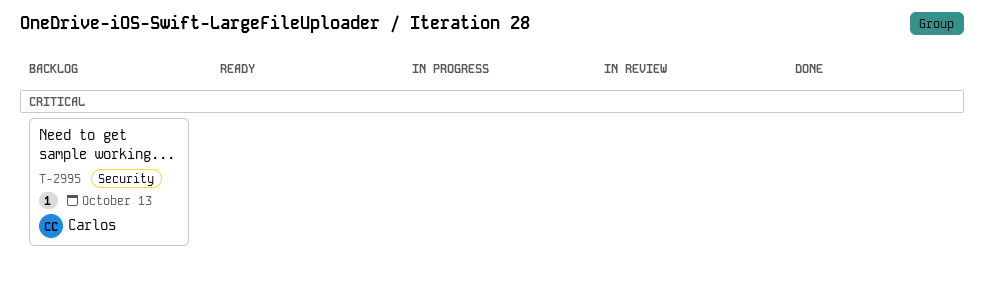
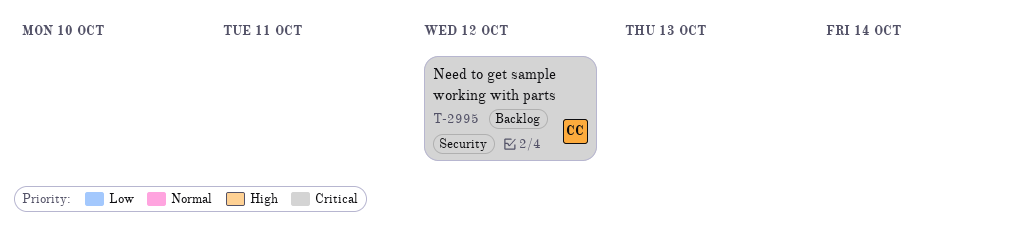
T-2995, due: Oct 13 -> Oct 12

